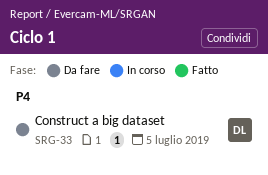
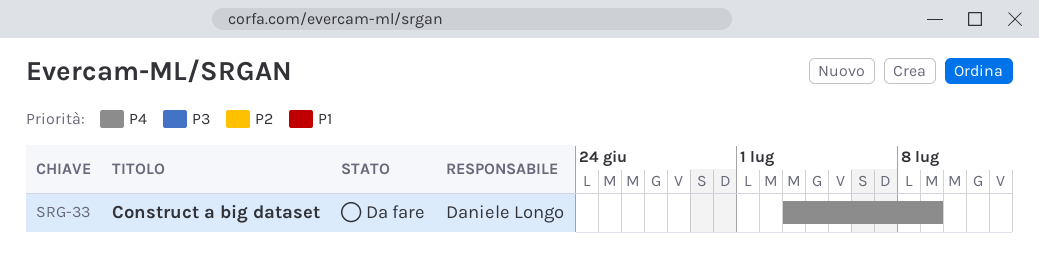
SRG-33, due: Jul 5 -> Jul 9

